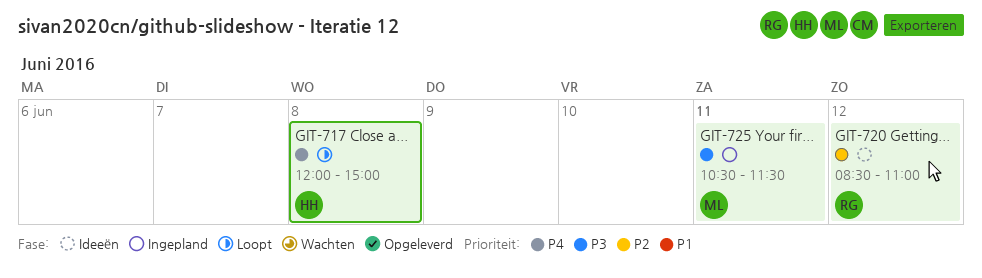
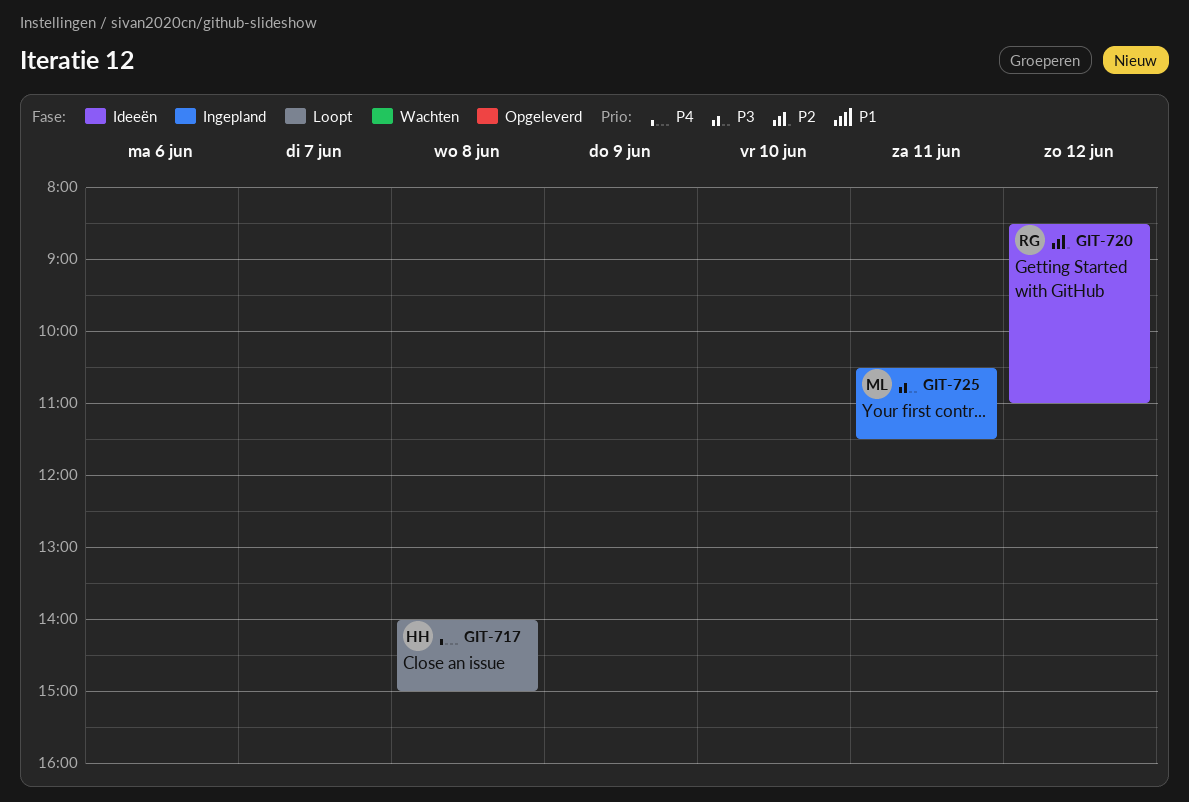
GIT-717, begins: 12:00 -> 14:00

